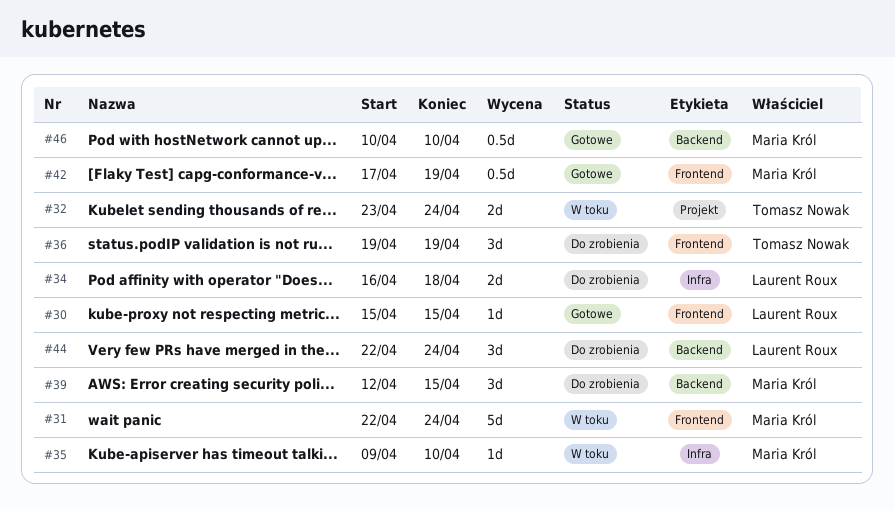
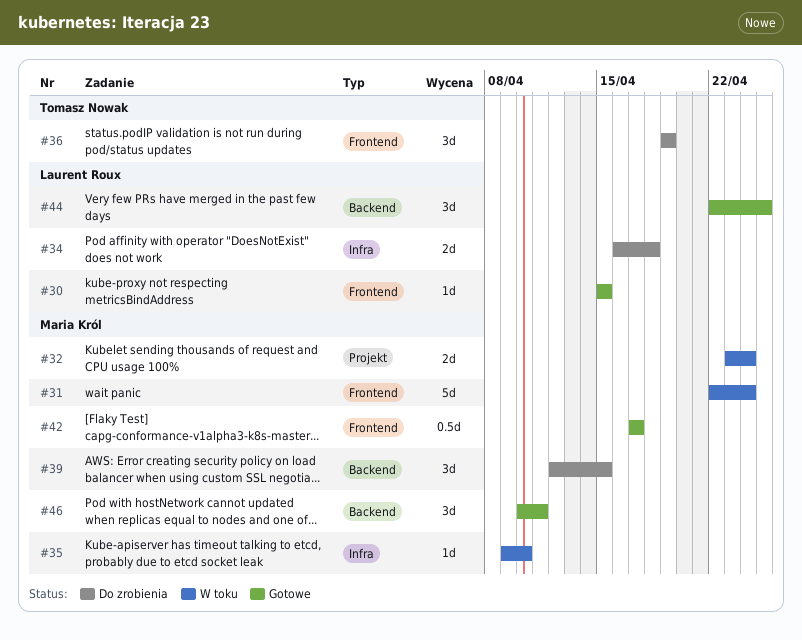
#32, owner: Tomasz Nowak -> Maria Król
#42, due: Apr 19 -> Apr 17
#44, status: Do zrobienia -> Gotowe
#44, due: Apr 24 -> Apr 25
#46, estimate: 0.5d -> 3d
#46, due: Apr 10 -> Apr 11

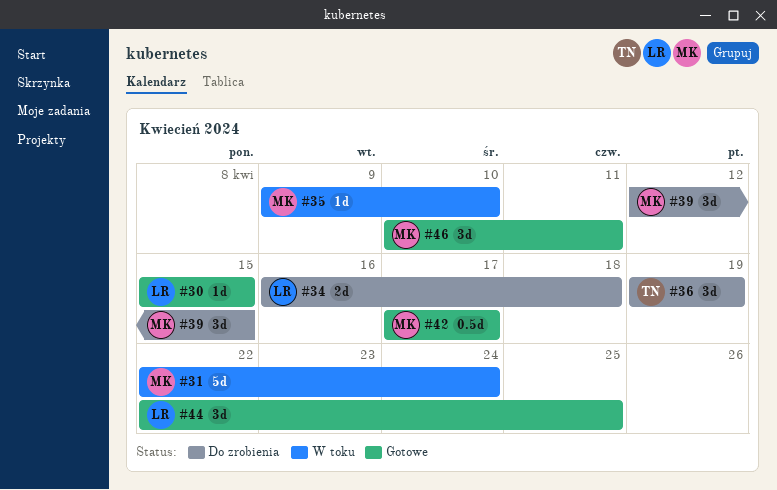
#32: present -> none

